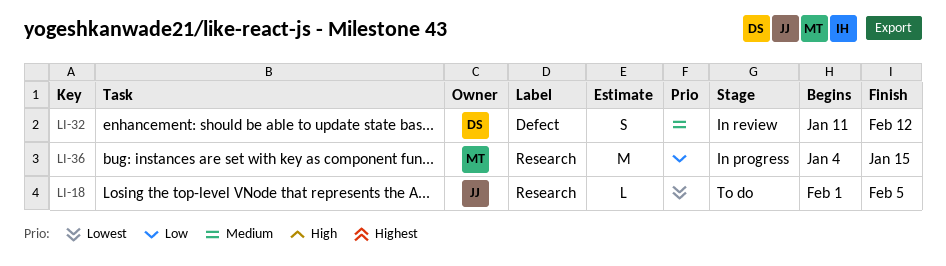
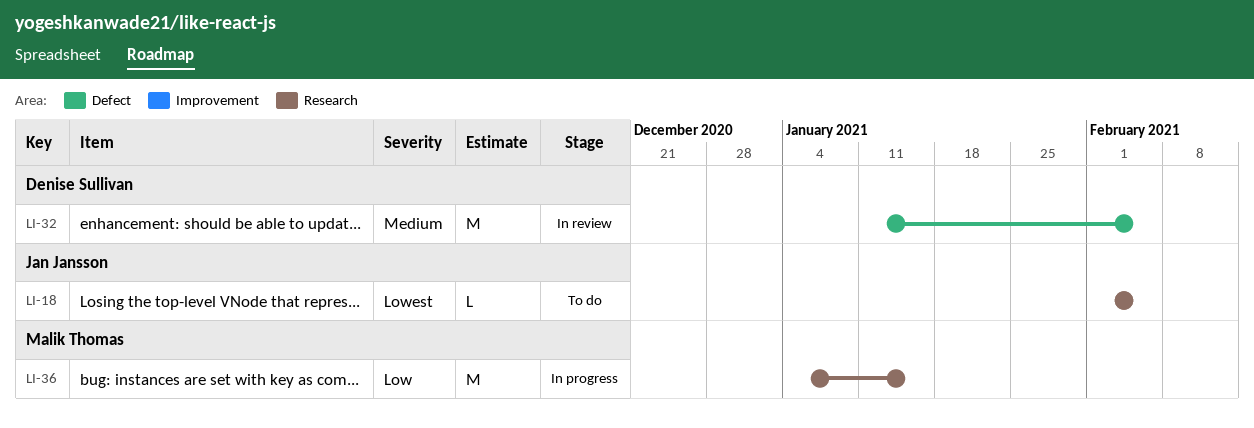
LI-32, estimate: S -> M
LI-32, due: Feb 12 -> Feb 5

